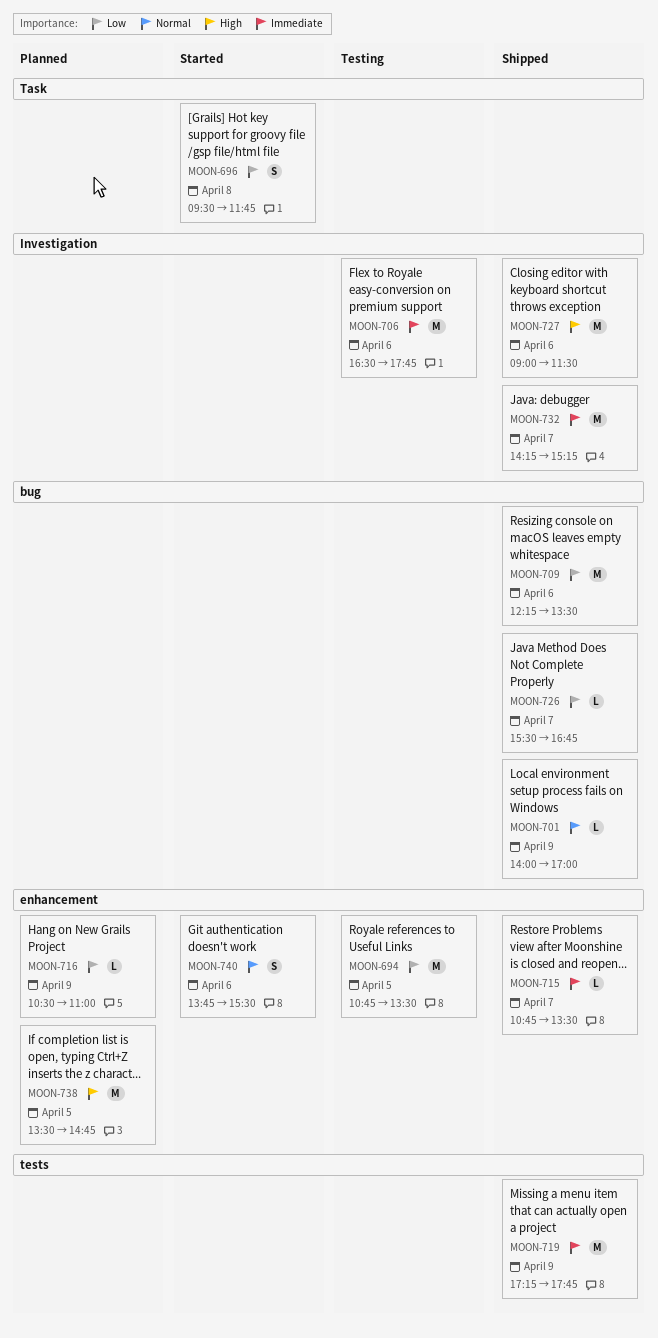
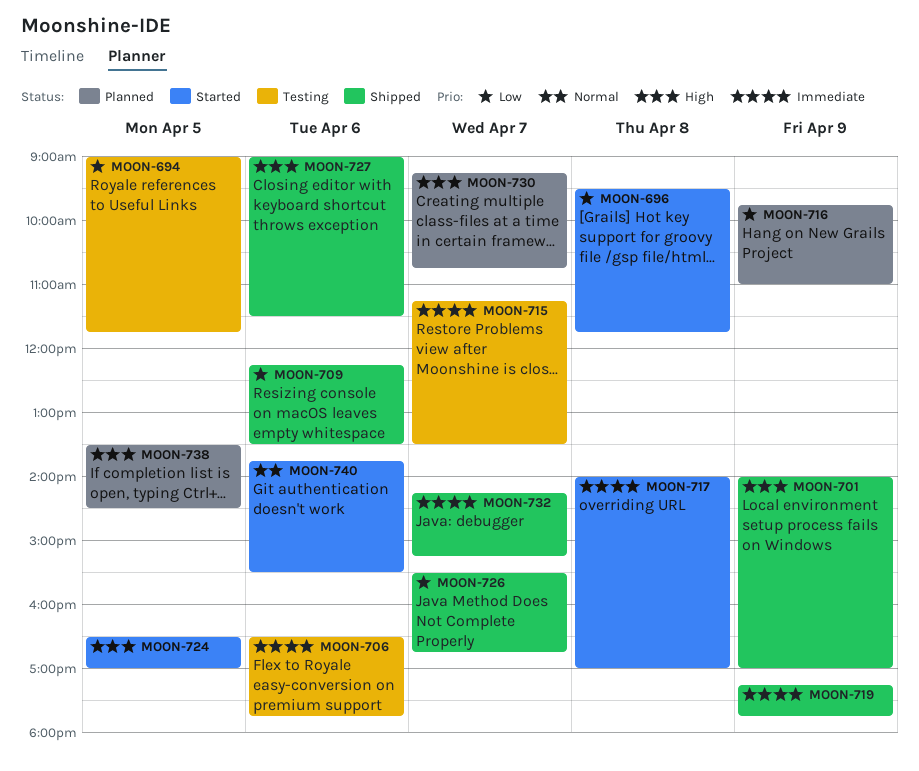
MOON-694, begins: 10:45 -> 09:00
MOON-694, ends: 13:30 -> 11:45
MOON-701, priority: Normal -> High
MOON-715, status: Shipped -> Testing
MOON-715, begins: 10:45 -> 11:15
MOON-716, begins: 10:30 -> 09:45
MOON-717: none -> present
MOON-724: none -> present
MOON-730: none -> present
MOON-738, ends: 14:45 -> 14:30

